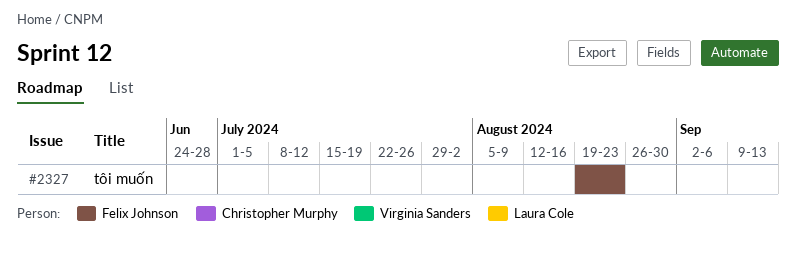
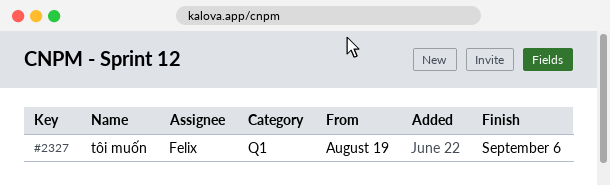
#2327, due: Aug 23 -> Sep 6

